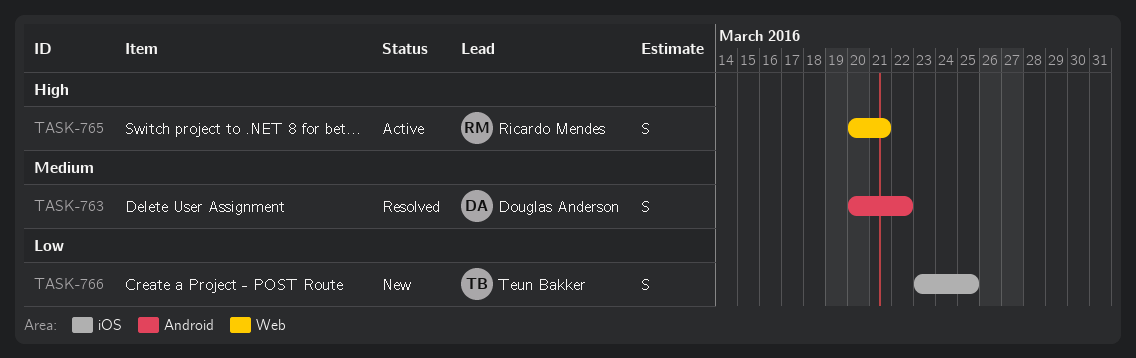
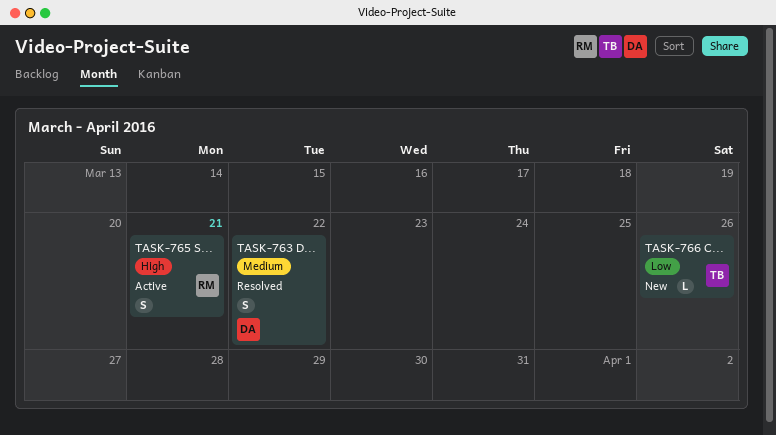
TASK-766, estimate: S -> L
TASK-766, due: Mar 25 -> Mar 26

